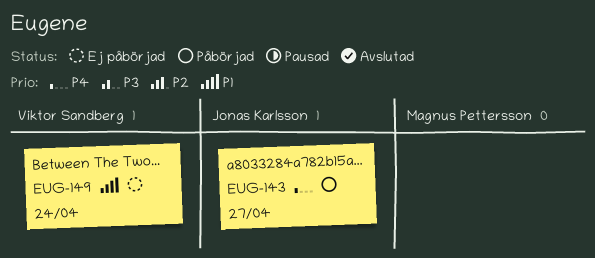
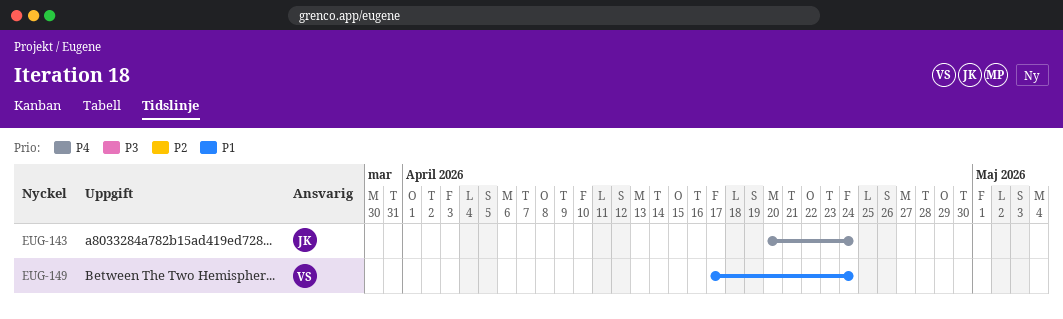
EUG-143, due: Apr 27 -> Apr 24

